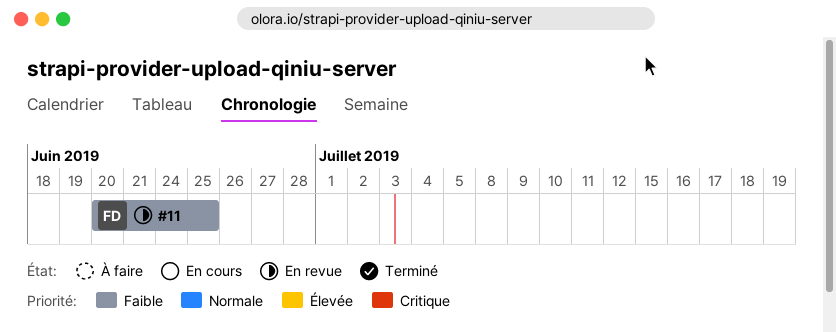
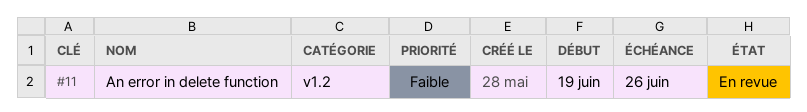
#11, start: Jun 20 -> Jun 19
#11, due: Jun 25 -> Jun 26

